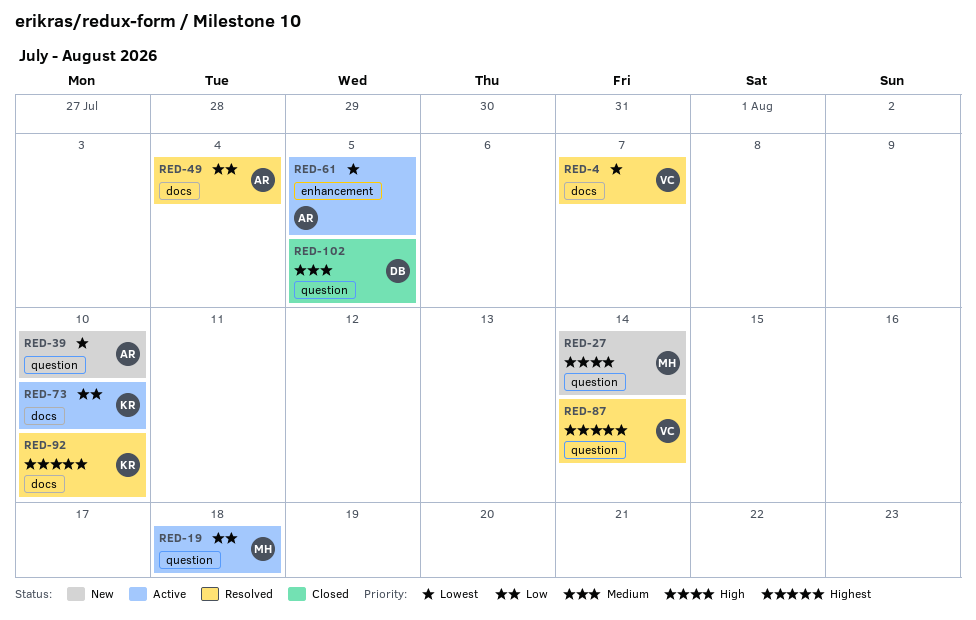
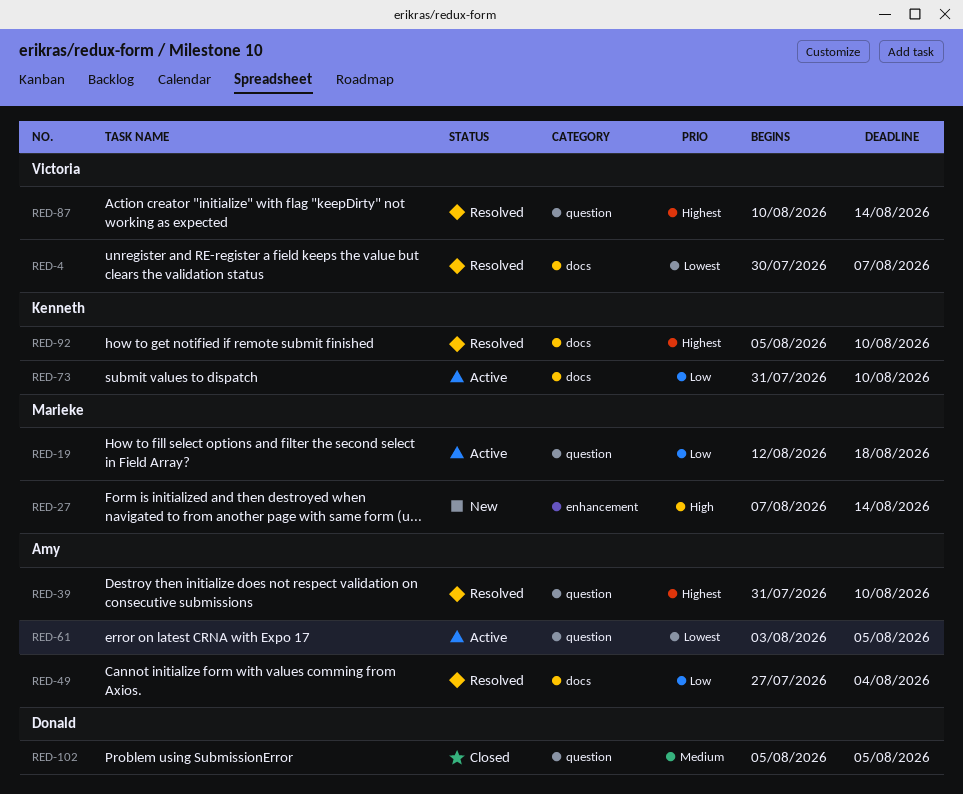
RED-27, label: question -> enhancement
RED-39, status: New -> Resolved
RED-39, priority: Lowest -> Highest
RED-61, label: enhancement -> question

